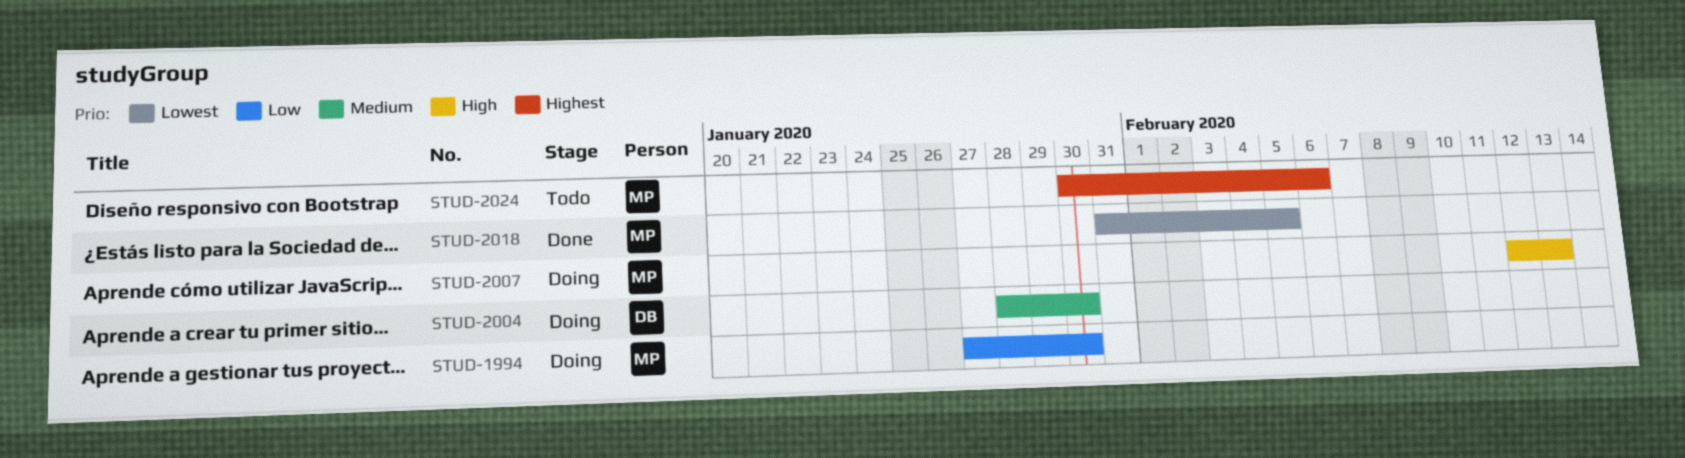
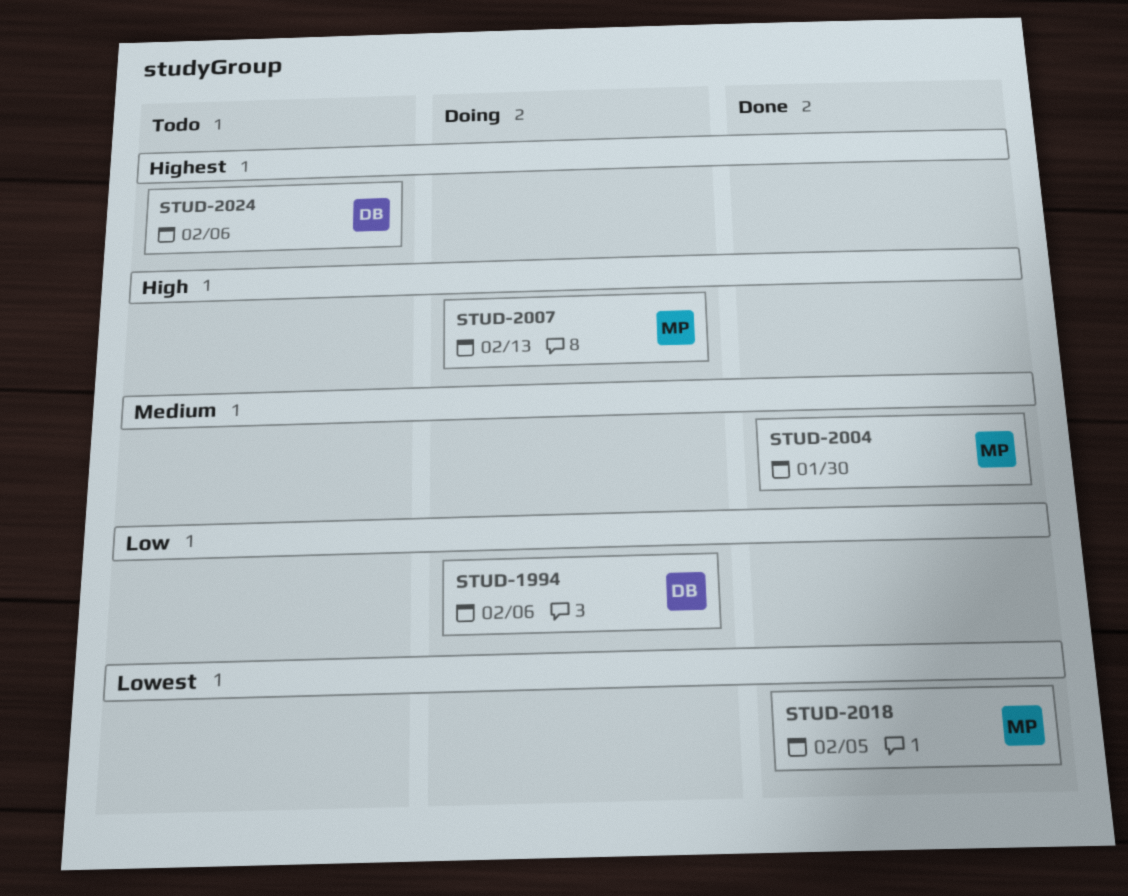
STUD-1994, owner: MP -> DB
STUD-1994, due: Jan 30 -> Feb 6
STUD-2004, status: Doing -> Done
STUD-2004, owner: DB -> MP
STUD-2024, owner: MP -> DB

